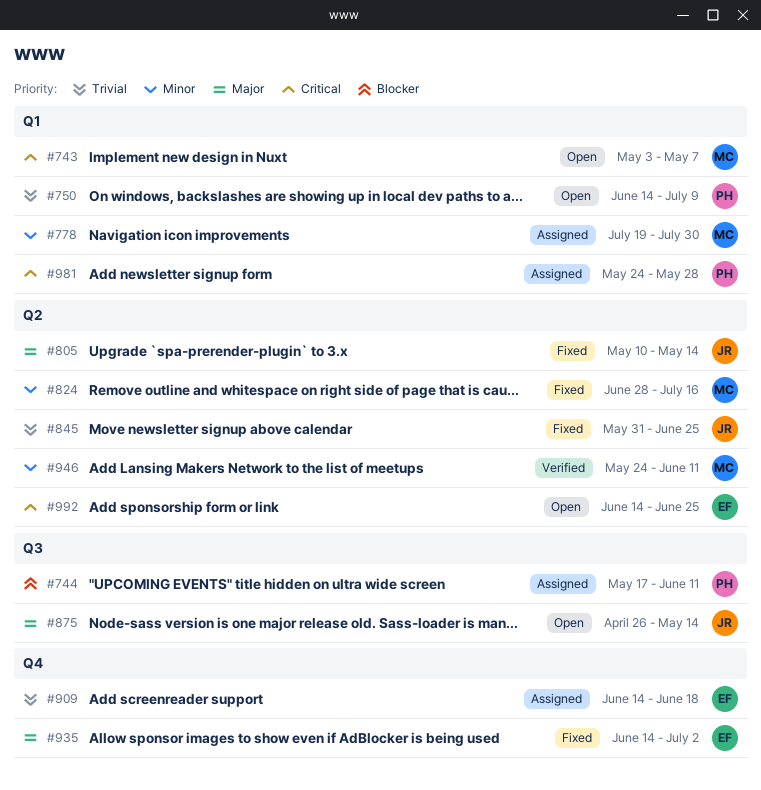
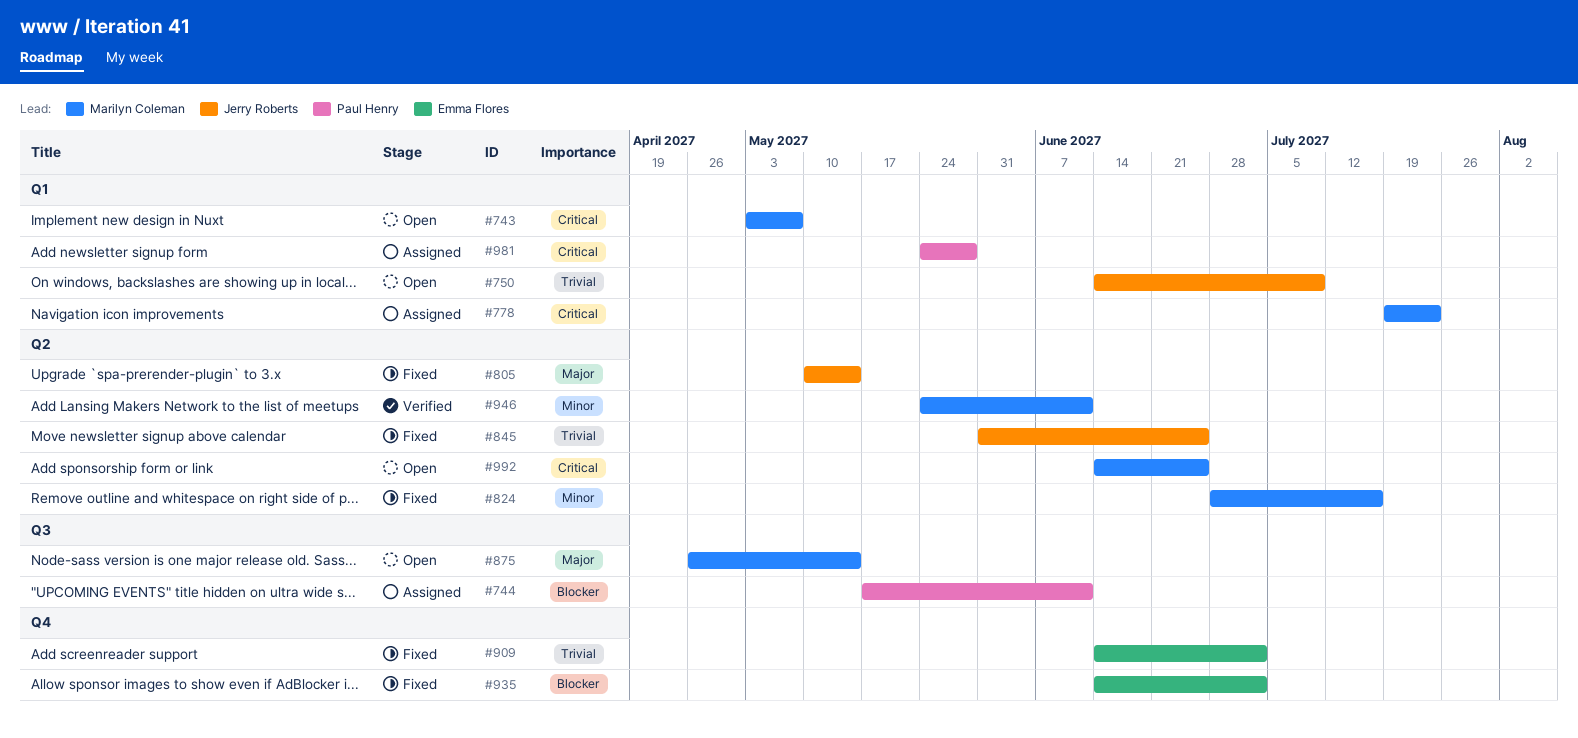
#750, owner: Paul Henry -> Jerry Roberts
#778, priority: Minor -> Critical
#778, due: Jul 30 -> Jul 23
#875, owner: Jerry Roberts -> Marilyn Coleman
#909, status: Assigned -> Fixed
#909, due: Jun 18 -> Jul 2
#935, priority: Major -> Blocker
#992, owner: Emma Flores -> Marilyn Coleman

